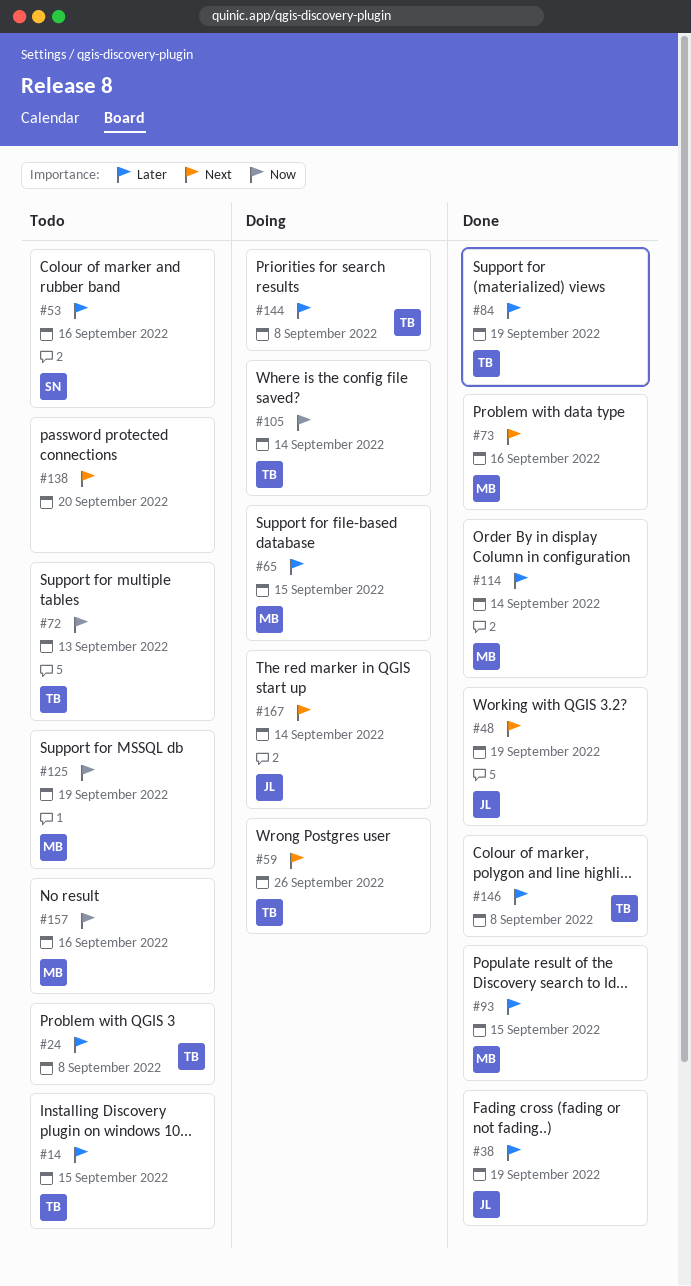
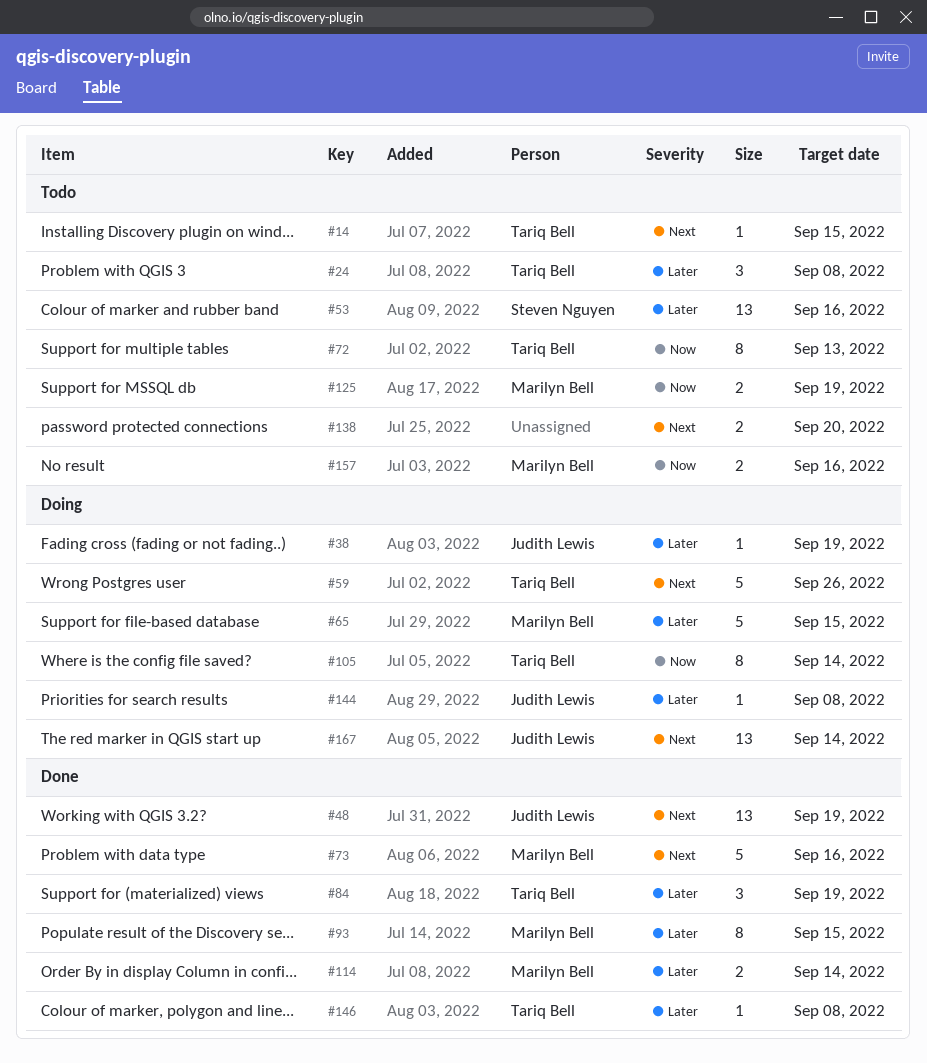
#14, priority: Later -> Next
#38, status: Done -> Doing
#144, owner: Tariq Bell -> Judith Lewis

